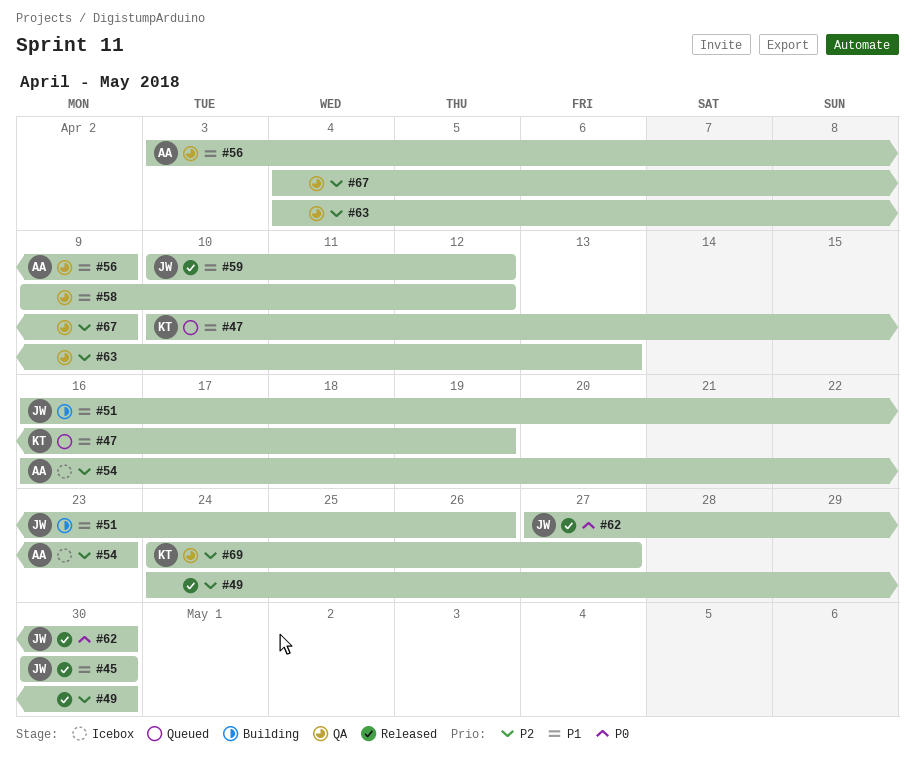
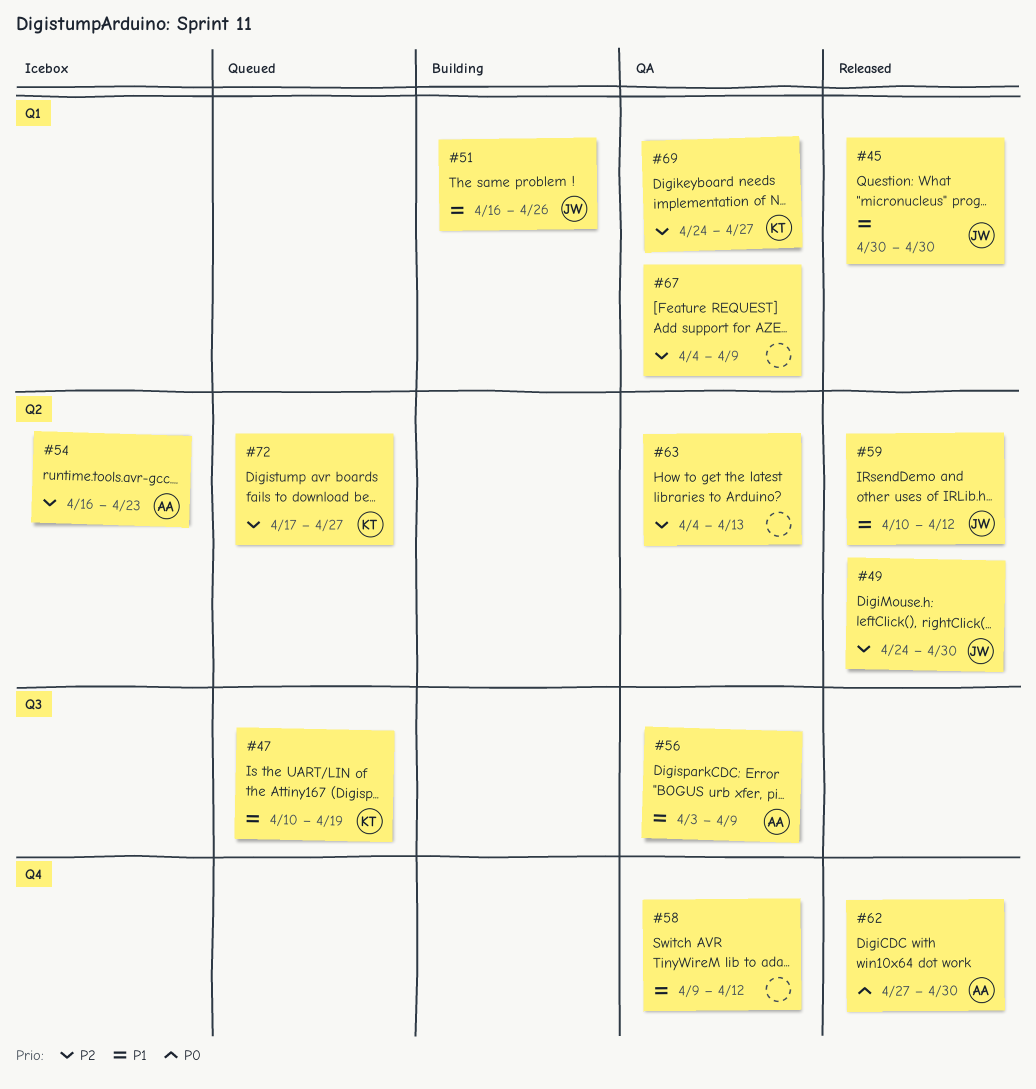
#49, owner: none -> JW
#62, owner: JW -> AA
#72: none -> present

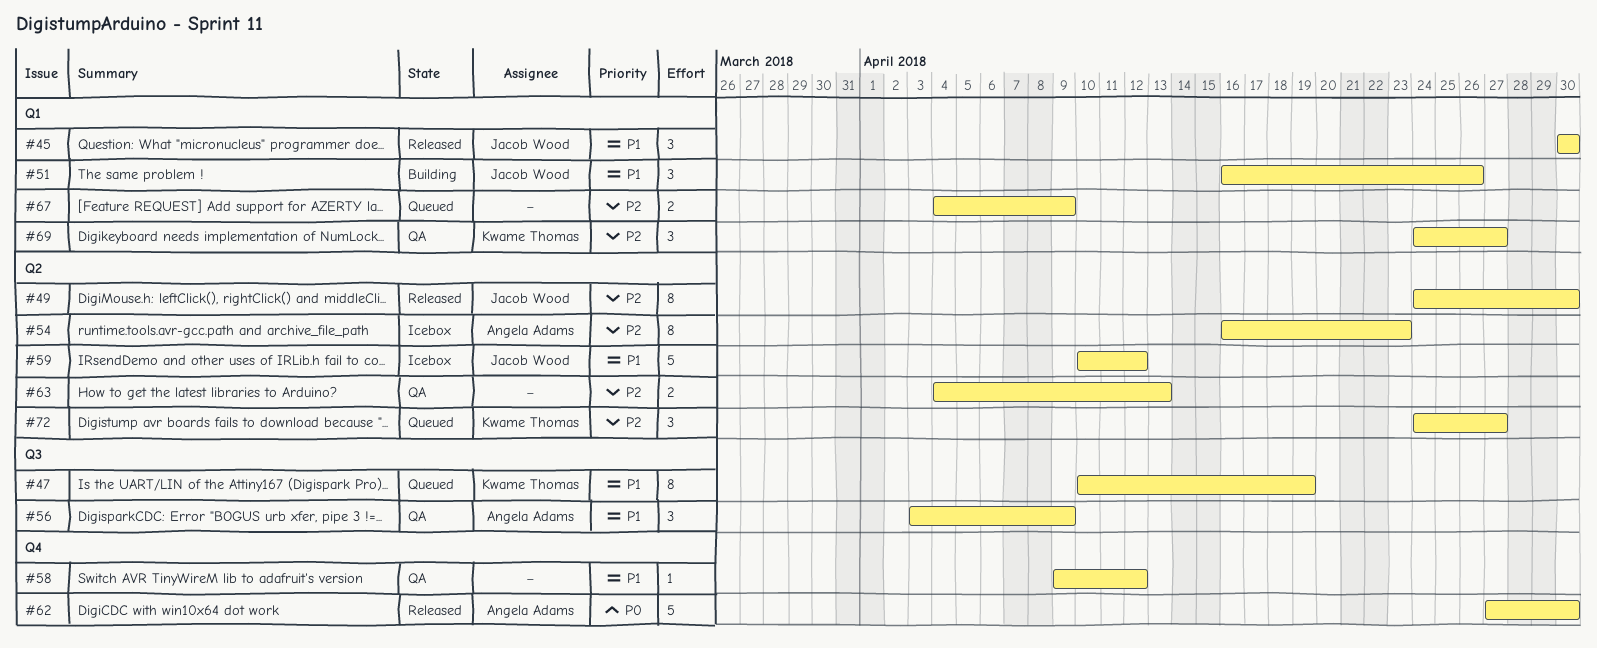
#59, status: Released -> Icebox
#67, status: QA -> Queued
#72, start: Apr 17 -> Apr 24

